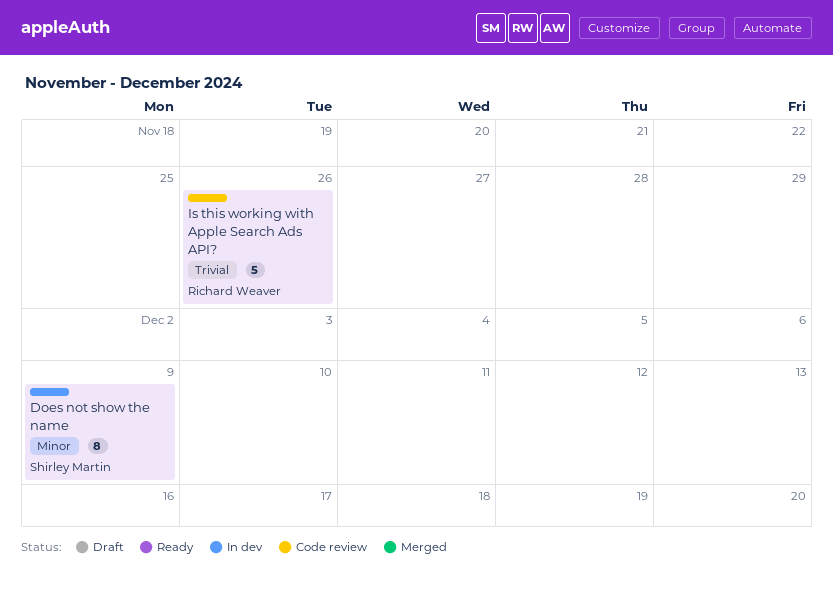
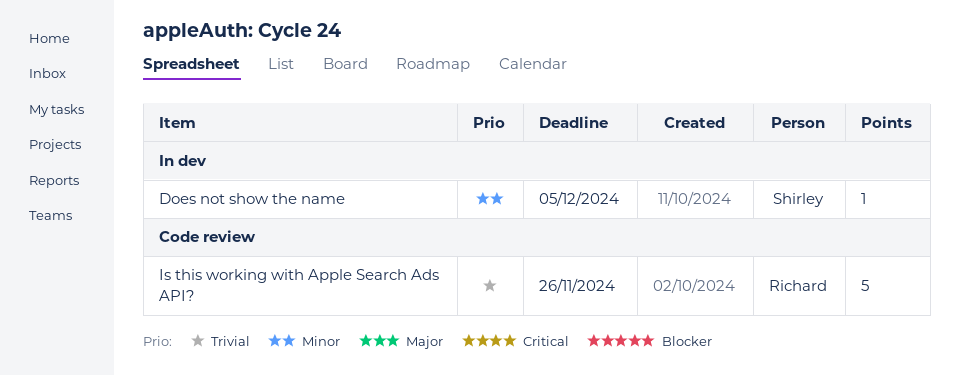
Does not show the name, estimate: 8 -> 1
Does not show the name, due: Dec 9 -> Dec 5

